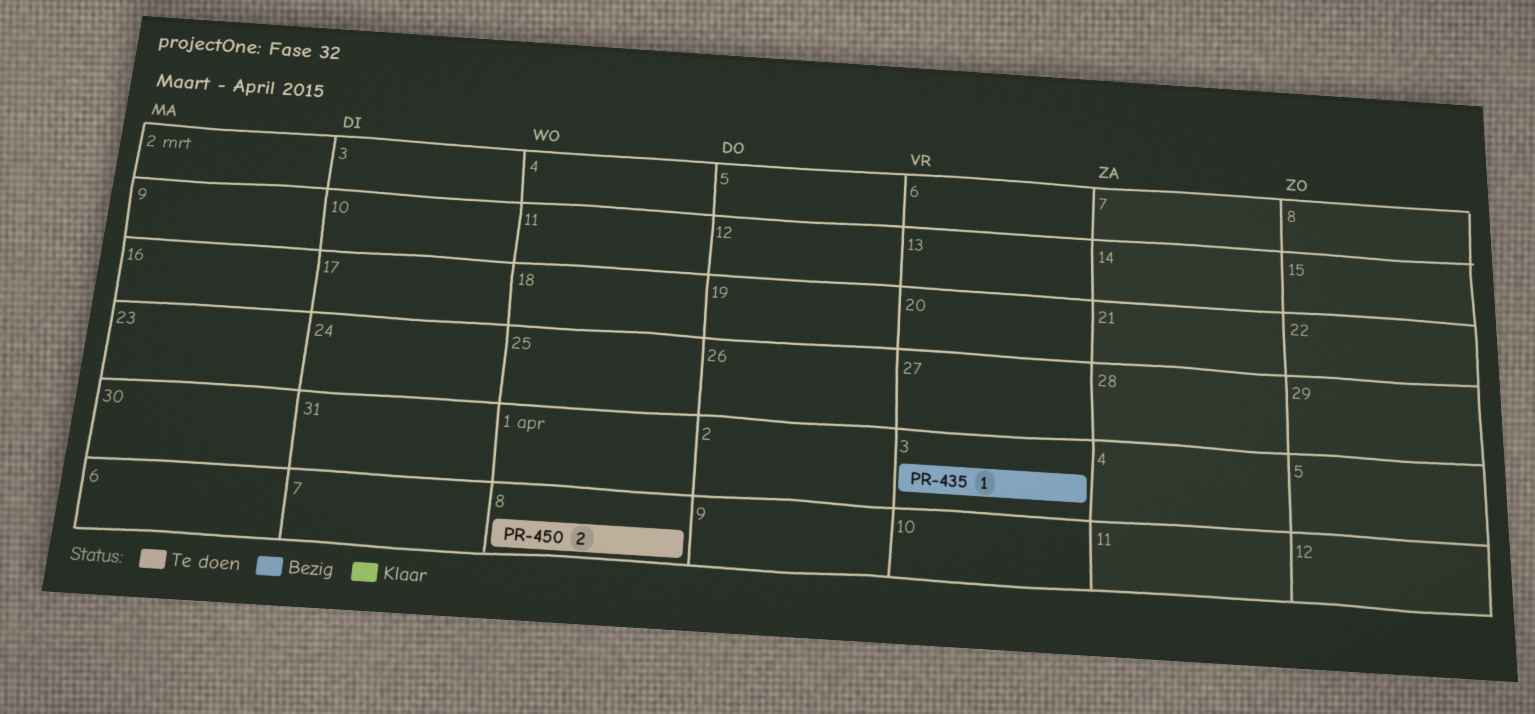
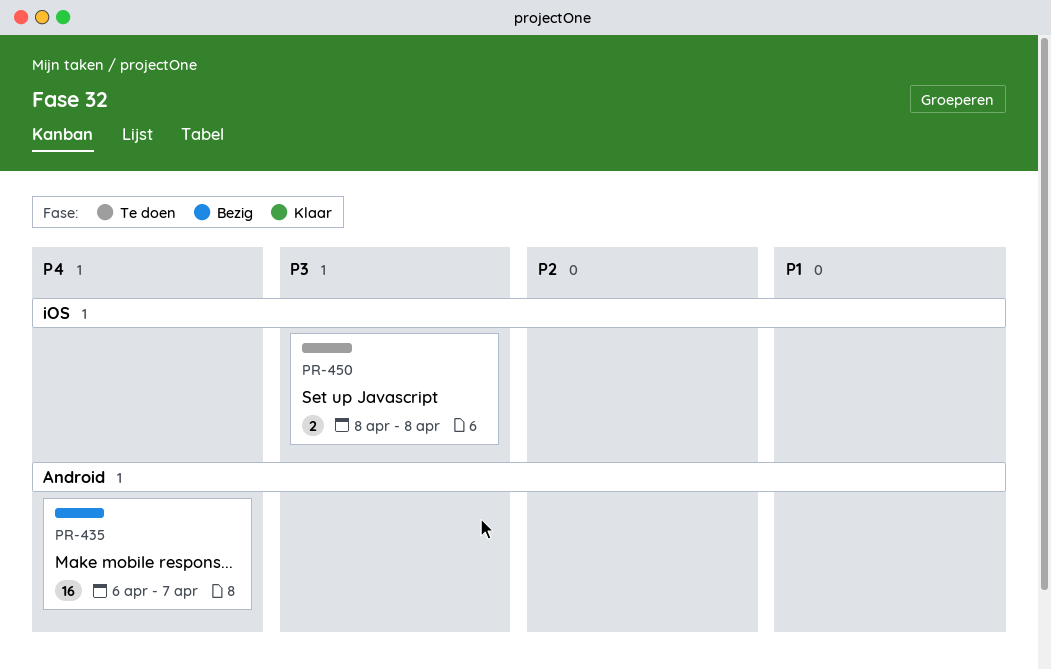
PR-435, estimate: 1 -> 16
PR-435, start: Apr 3 -> Apr 6
PR-435, due: Apr 3 -> Apr 7

